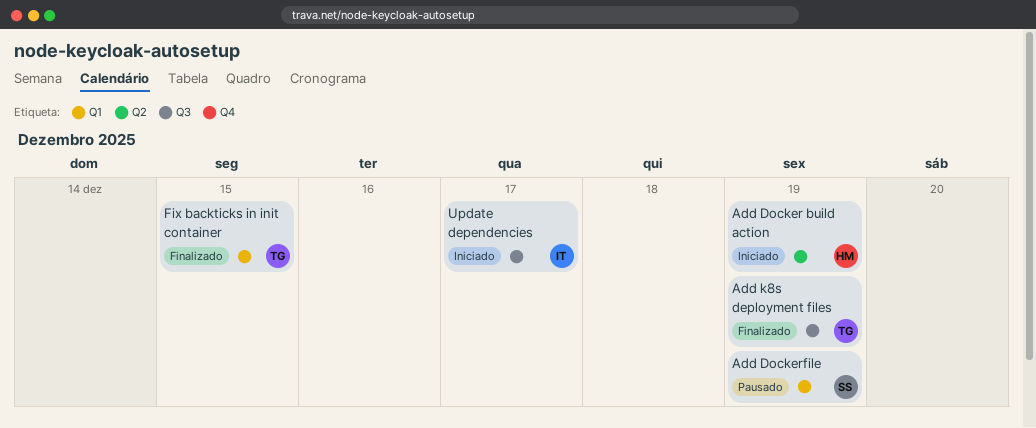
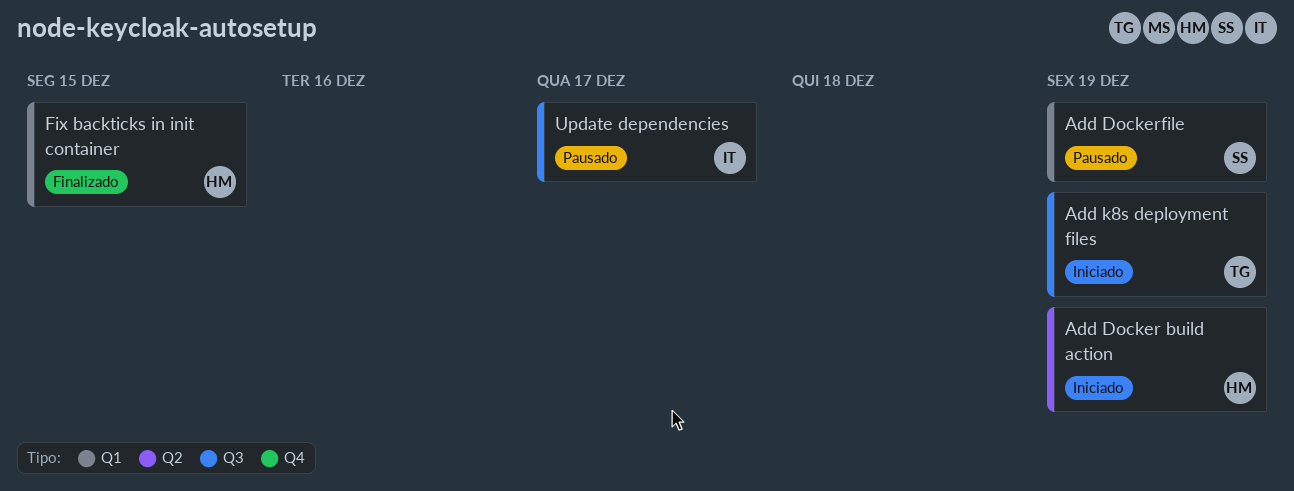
Add k8s deployment files, status: Finalizado -> Iniciado
Fix backticks in init container, owner: TG -> HM
Update dependencies, status: Iniciado -> Pausado

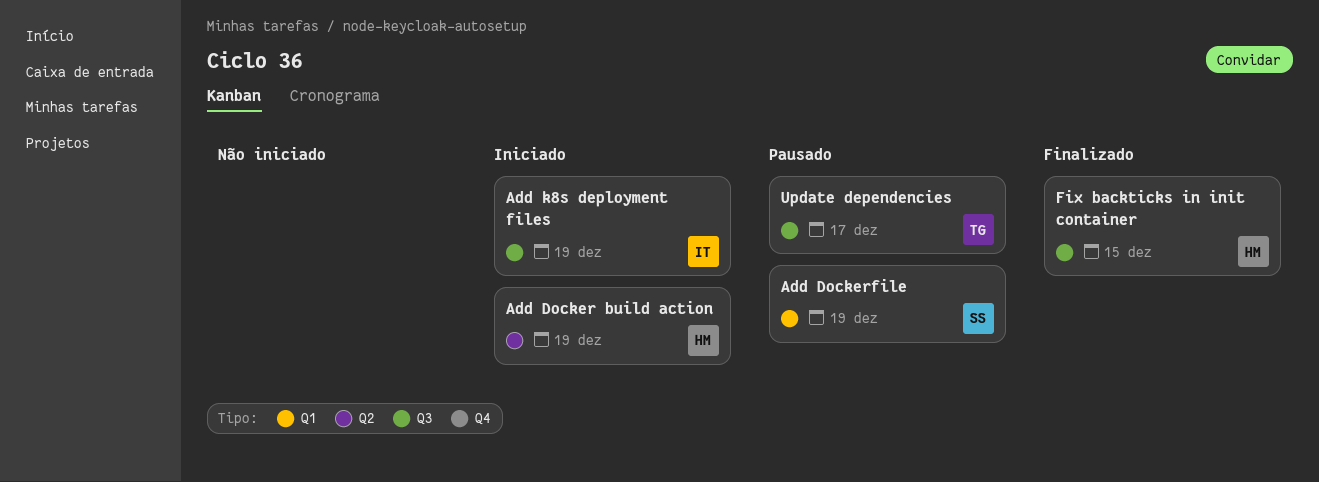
Add k8s deployment files, owner: TG -> IT
Fix backticks in init container, label: Q1 -> Q3
Update dependencies, owner: IT -> TG

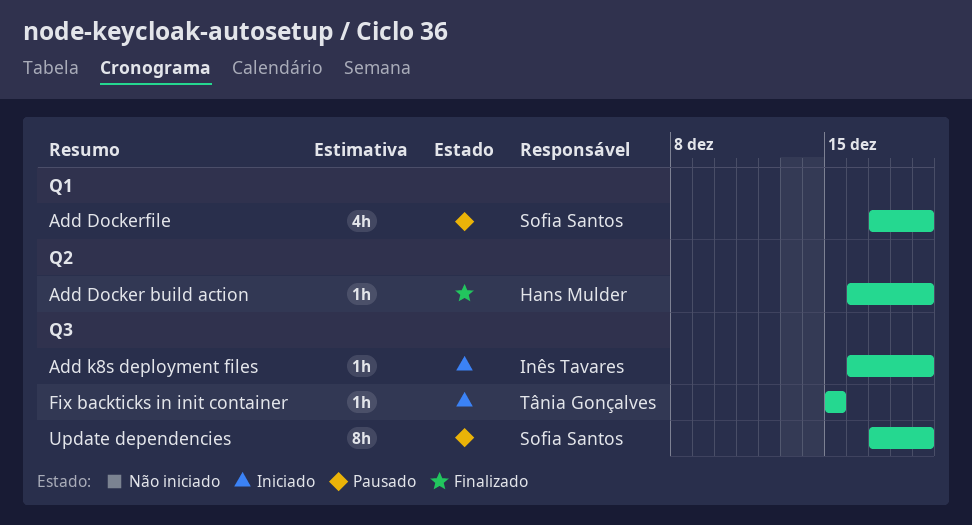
Add Docker build action, status: Iniciado -> Finalizado
Fix backticks in init container, status: Finalizado -> Iniciado
Fix backticks in init container, owner: Hans Mulder -> Tânia Gonçalves
Update dependencies, owner: Tânia Gonçalves -> Sofia Santos
Update dependencies, due: Dec 17 -> Dec 19

